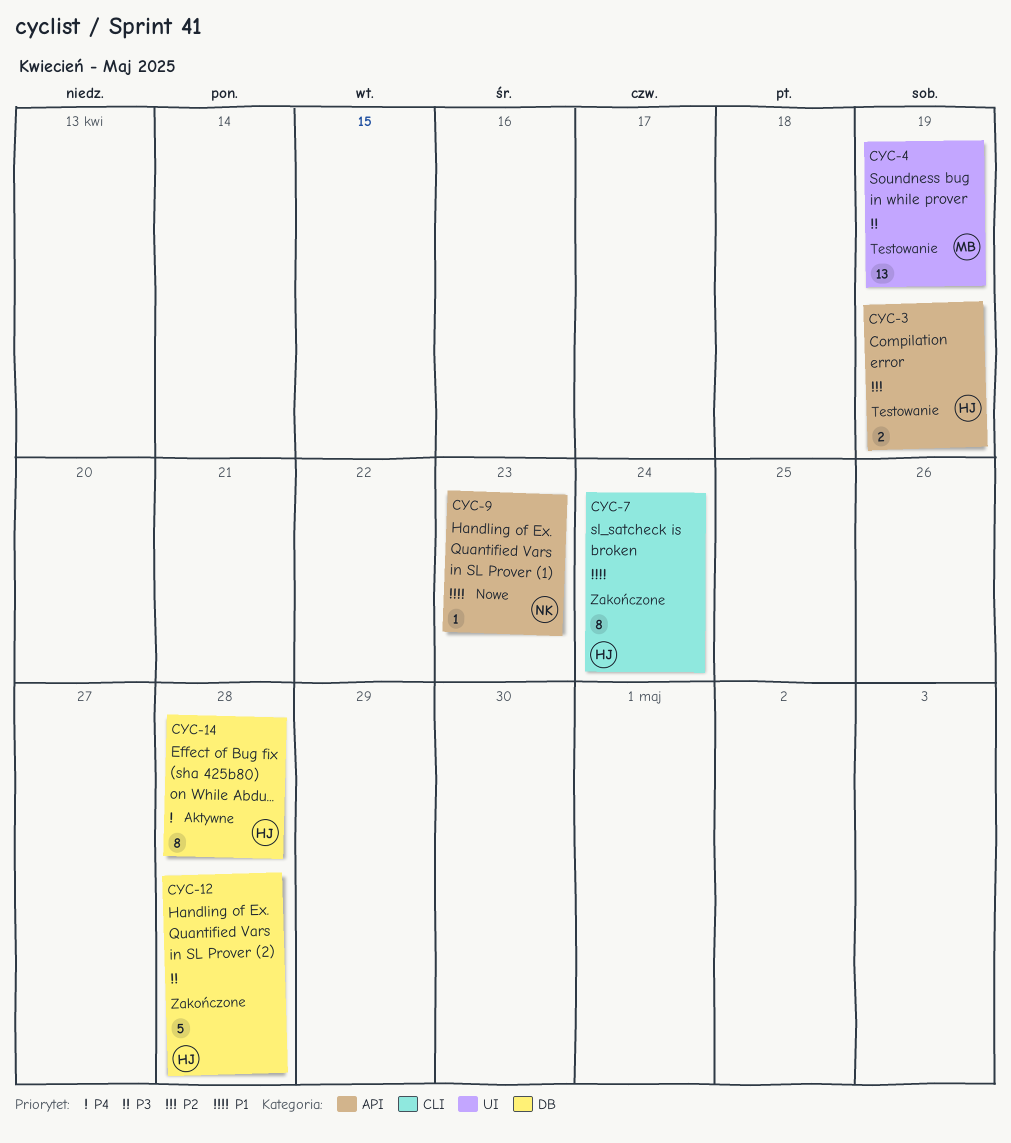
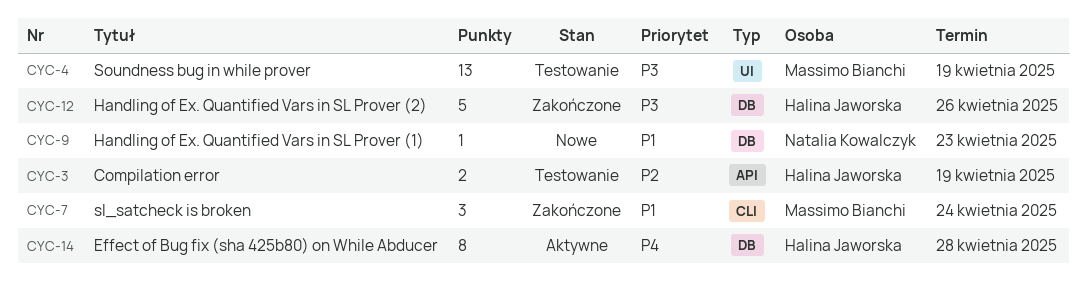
CYC-7, owner: Halina Jaworska -> Massimo Bianchi
CYC-7, estimate: 8 -> 3
CYC-9, label: API -> DB
CYC-12, due: Apr 28 -> Apr 26

